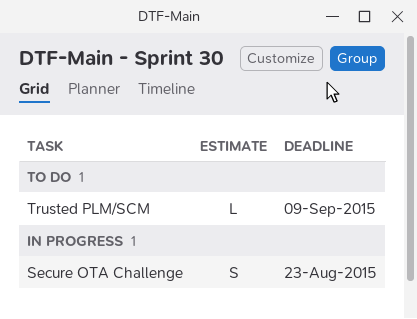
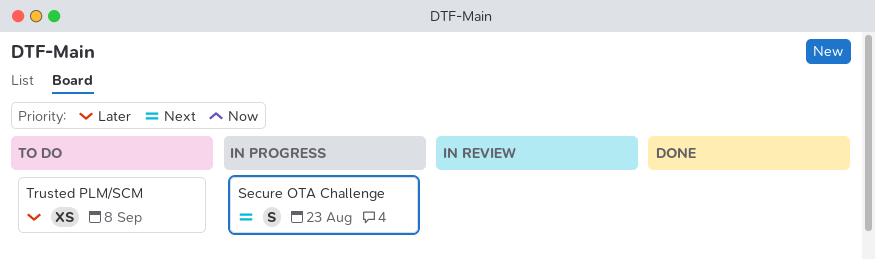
Trusted PLM/SCM, estimate: L -> XS
Trusted PLM/SCM, due: Sep 9 -> Sep 8

